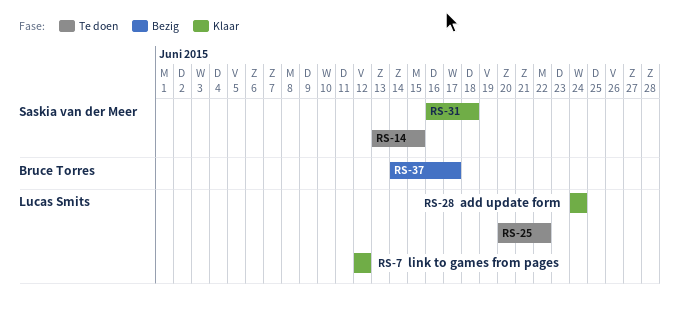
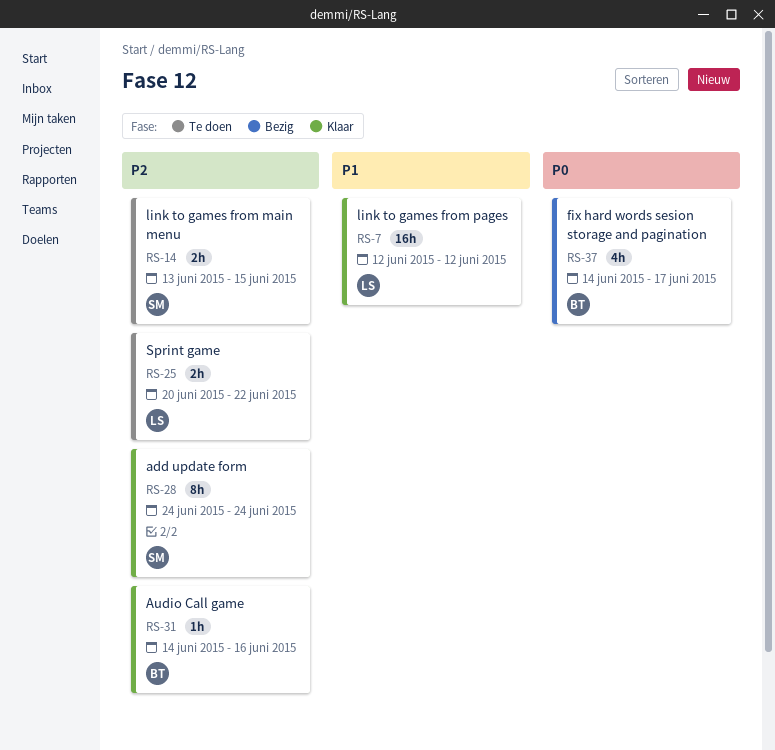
RS-28, owner: Lucas Smits -> Saskia van der Meer
RS-31, owner: Saskia van der Meer -> Bruce Torres
RS-31, start: Jun 16 -> Jun 14
RS-31, due: Jun 18 -> Jun 16

